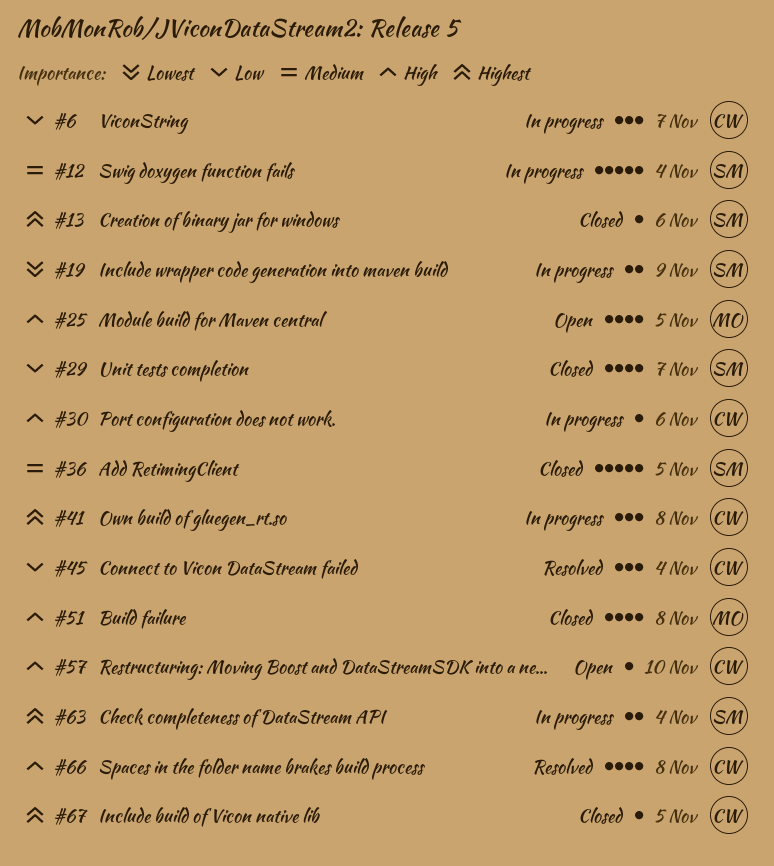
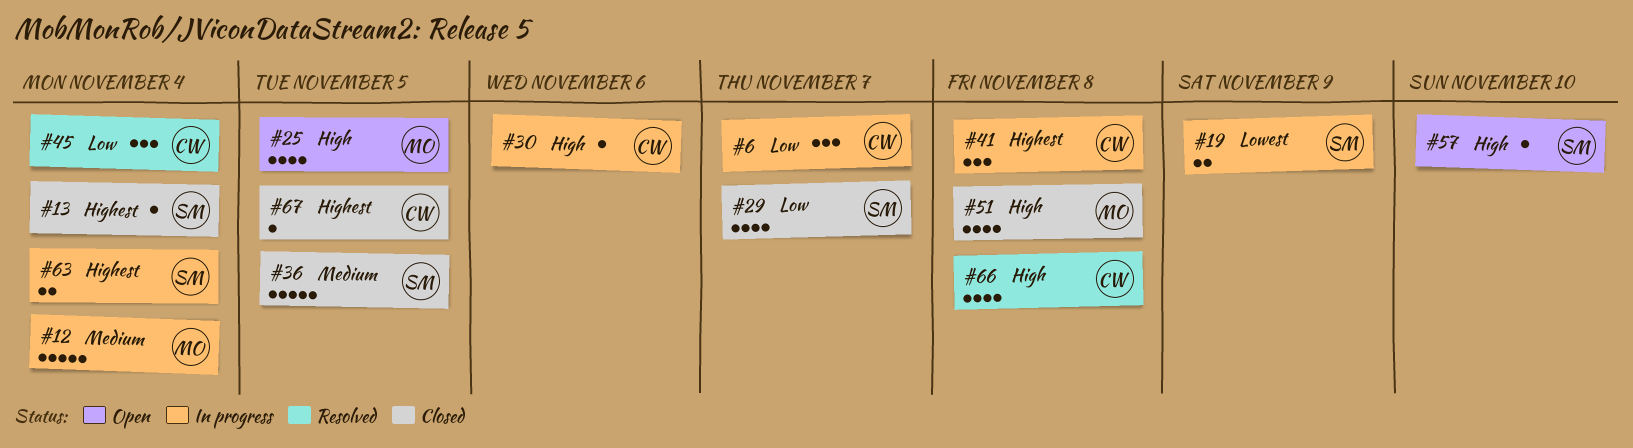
#12, owner: SM -> MO
#13, due: Nov 6 -> Nov 4
#57, owner: CW -> SM

